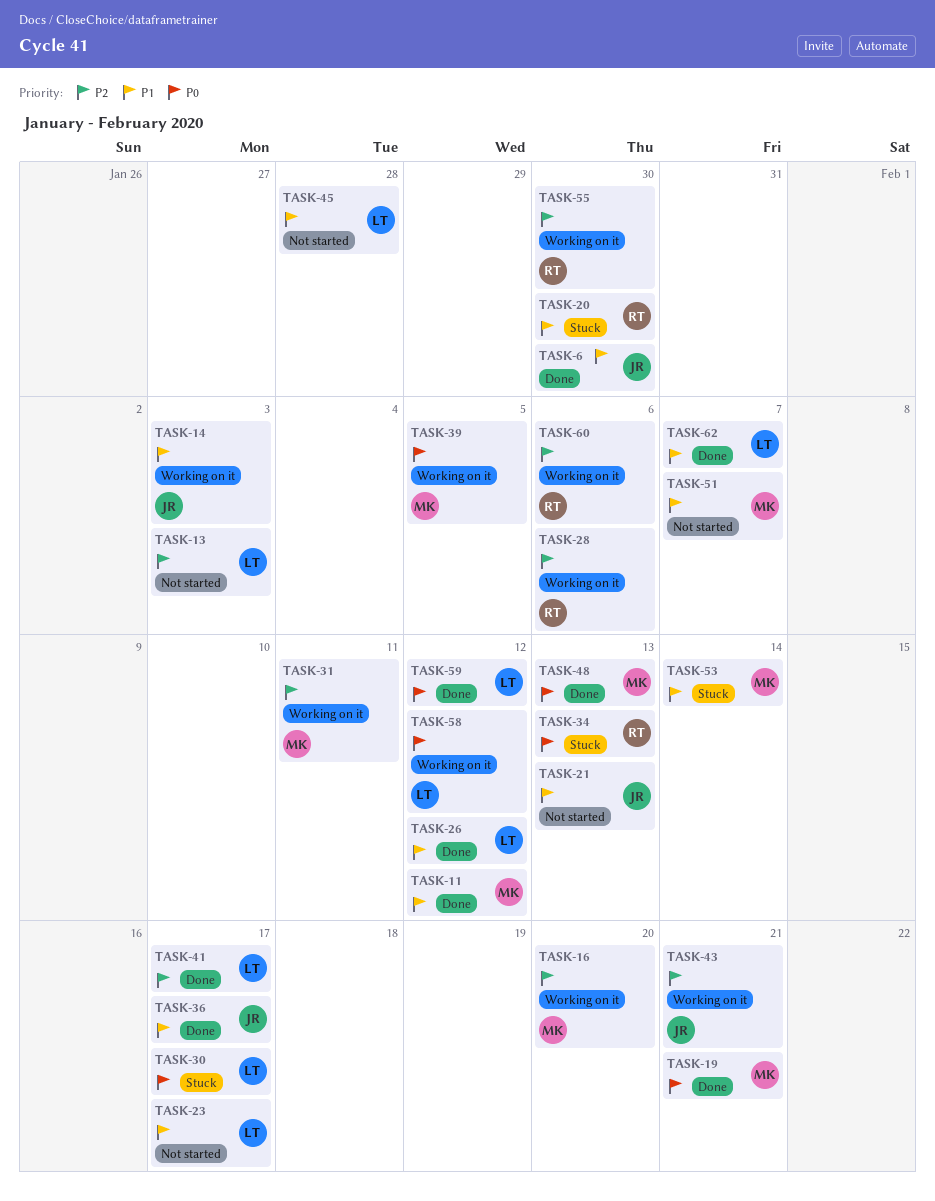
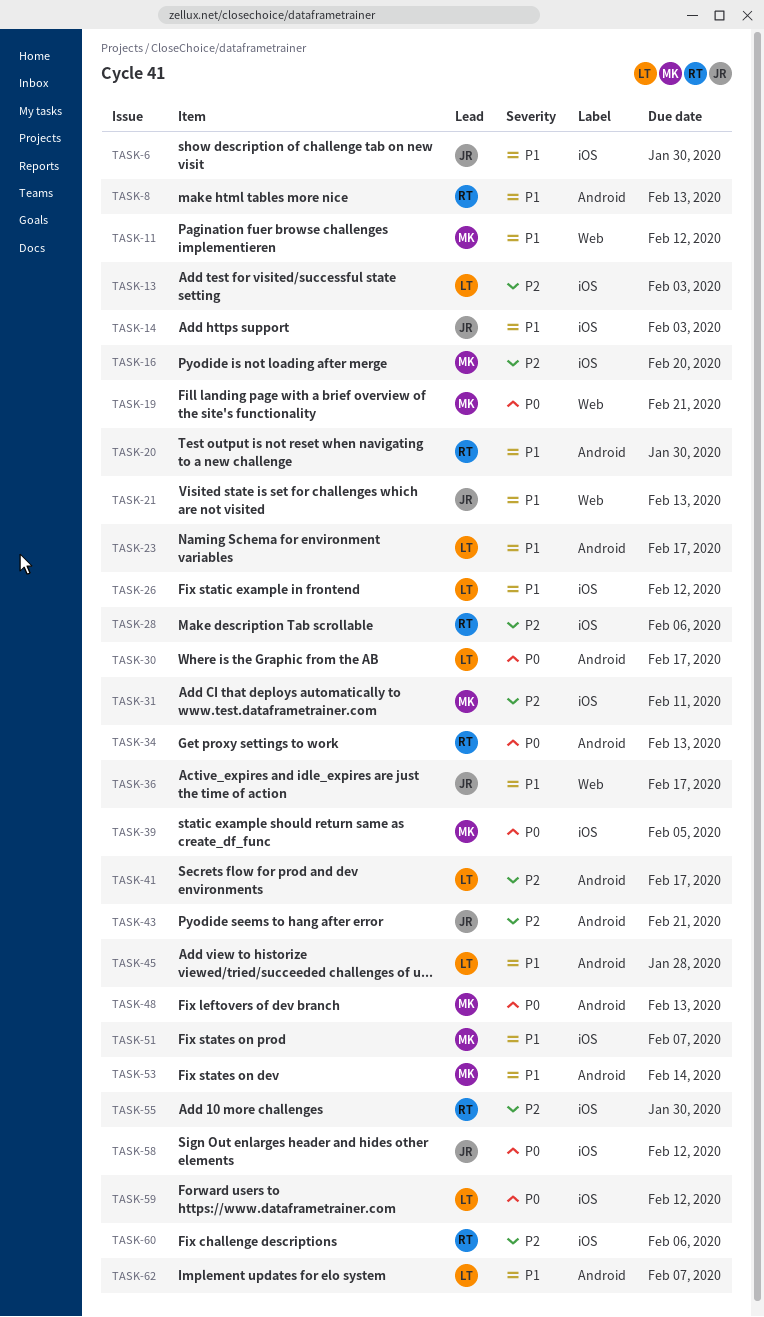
TASK-8: none -> present
TASK-58, owner: LT -> JR

